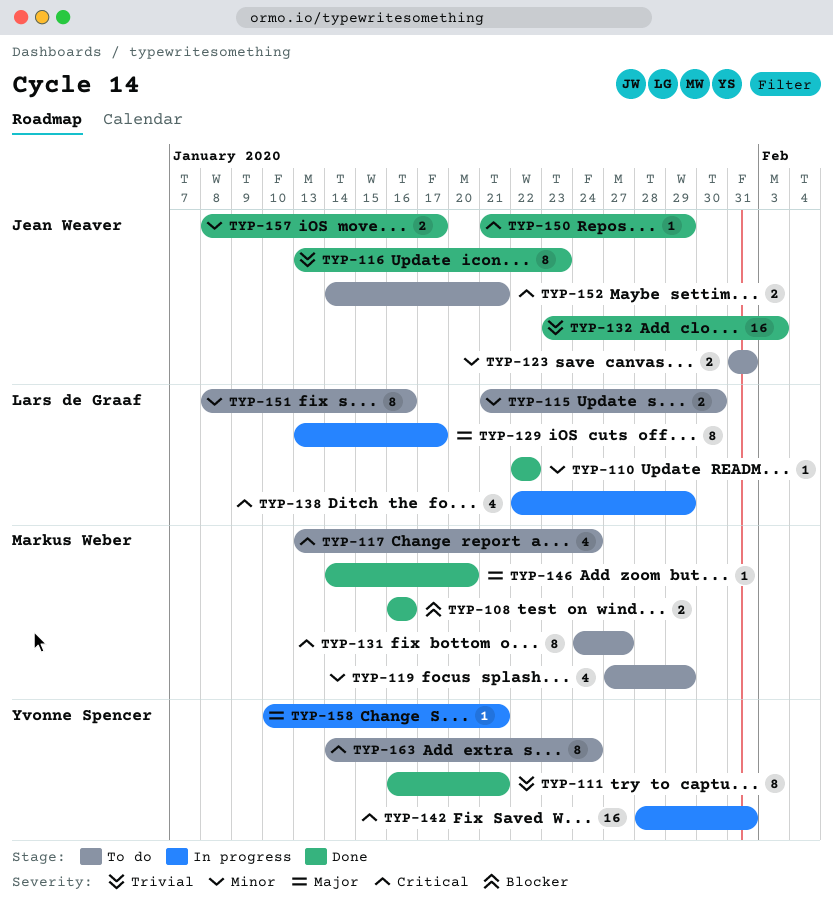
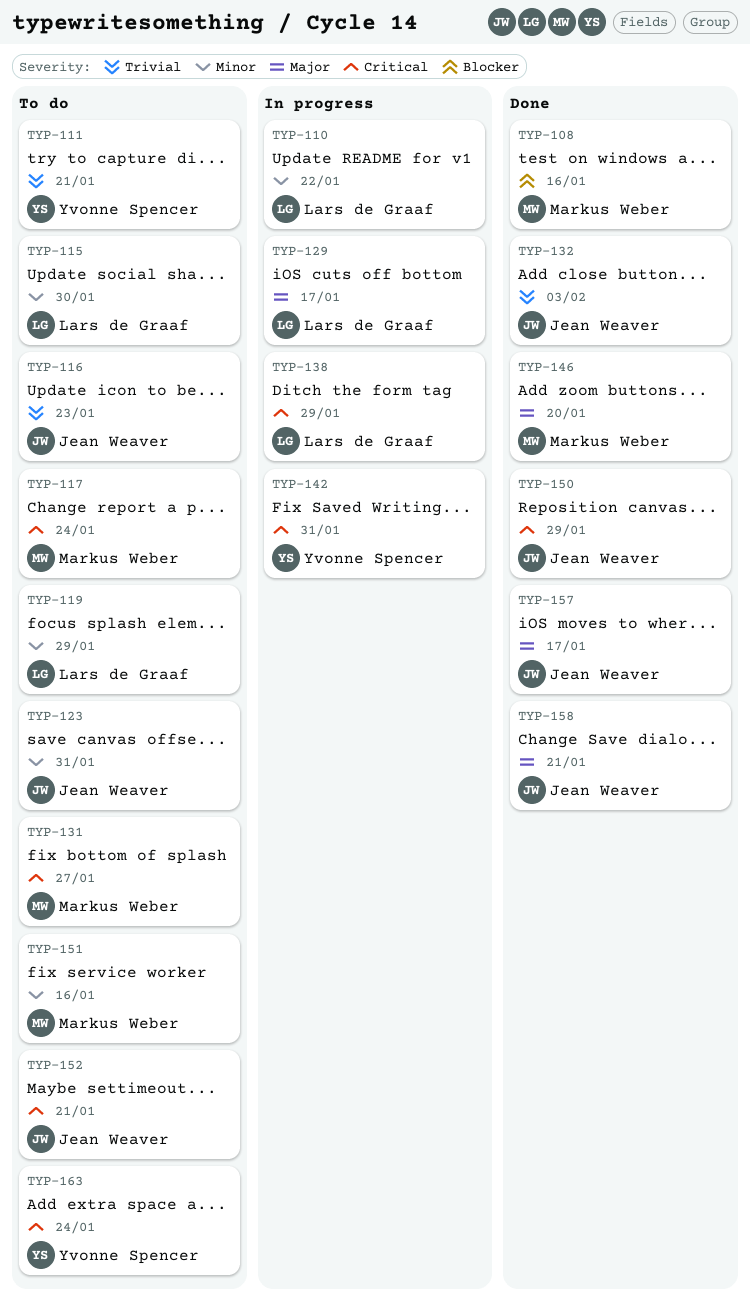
TYP-110, status: Done -> In progress
TYP-111, status: Done -> To do
TYP-116, status: Done -> To do
TYP-119, owner: Markus Weber -> Lars de Graaf
TYP-151, owner: Lars de Graaf -> Markus Weber
TYP-157, priority: Minor -> Major
TYP-158, status: In progress -> Done
TYP-158, owner: Yvonne Spencer -> Jean Weaver

